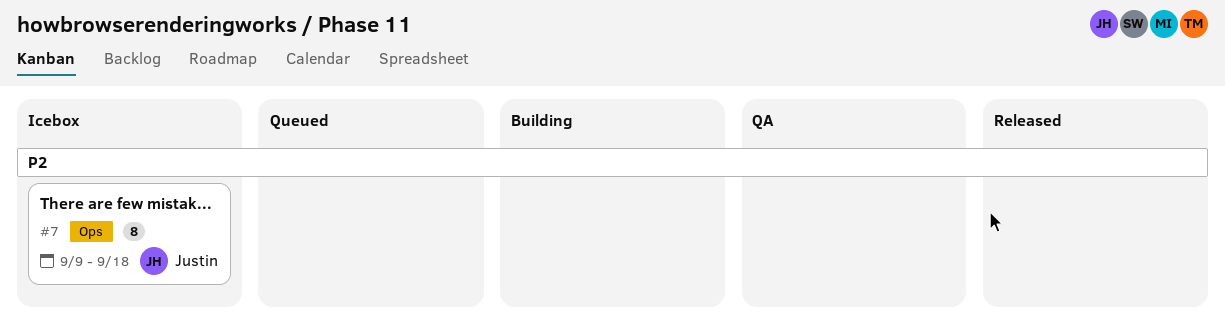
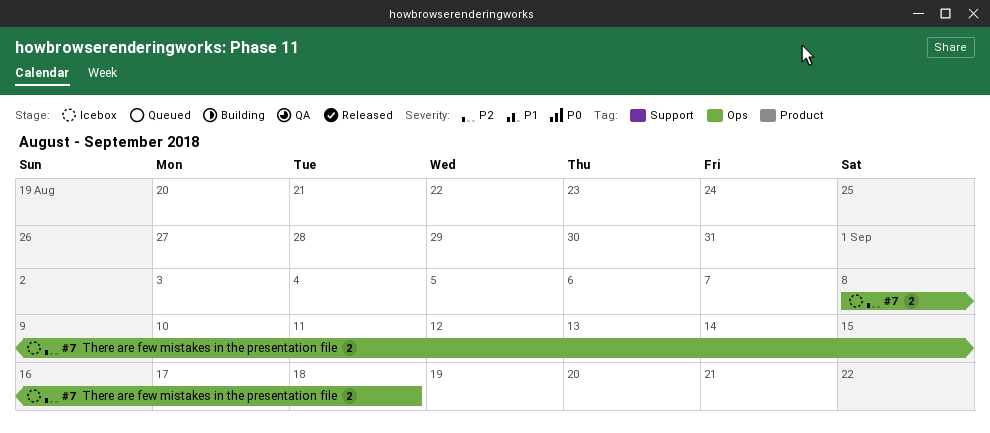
#7, estimate: 8 -> 2
#7, start: Sep 9 -> Sep 8

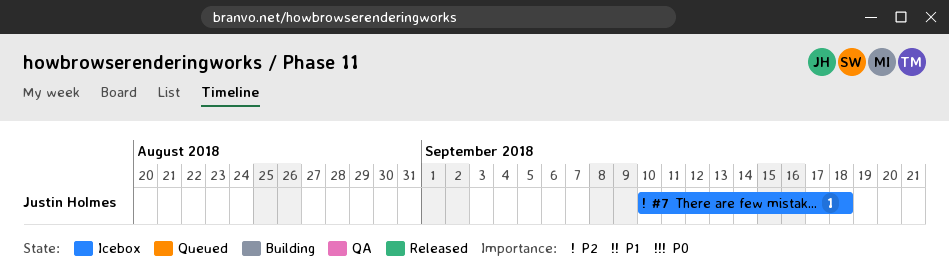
#7, estimate: 2 -> 1
#7, start: Sep 8 -> Sep 10

